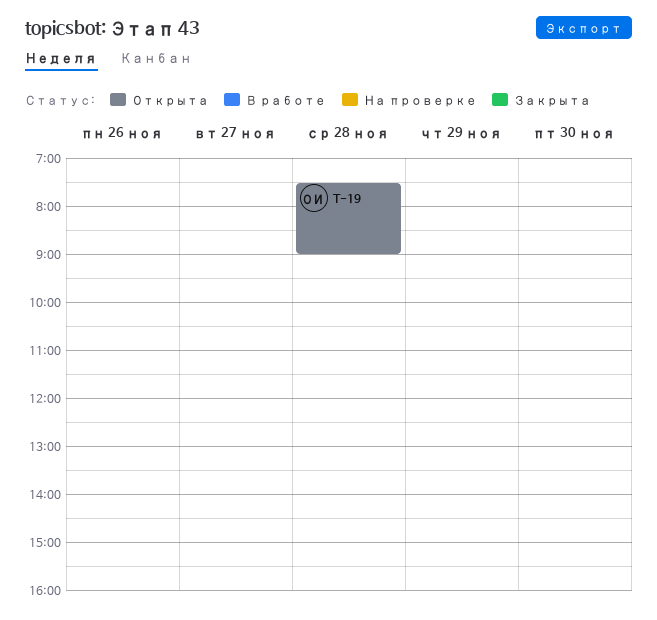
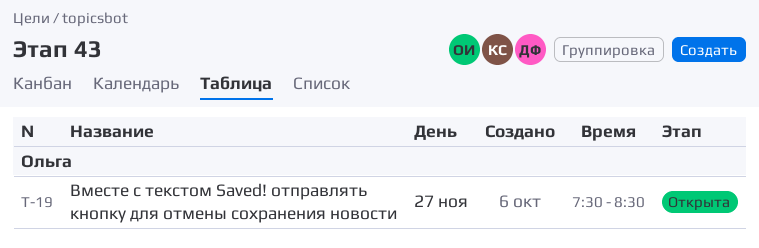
T-19, day: Nov 28 -> Nov 27
T-19, ends: 09:00 -> 08:30

